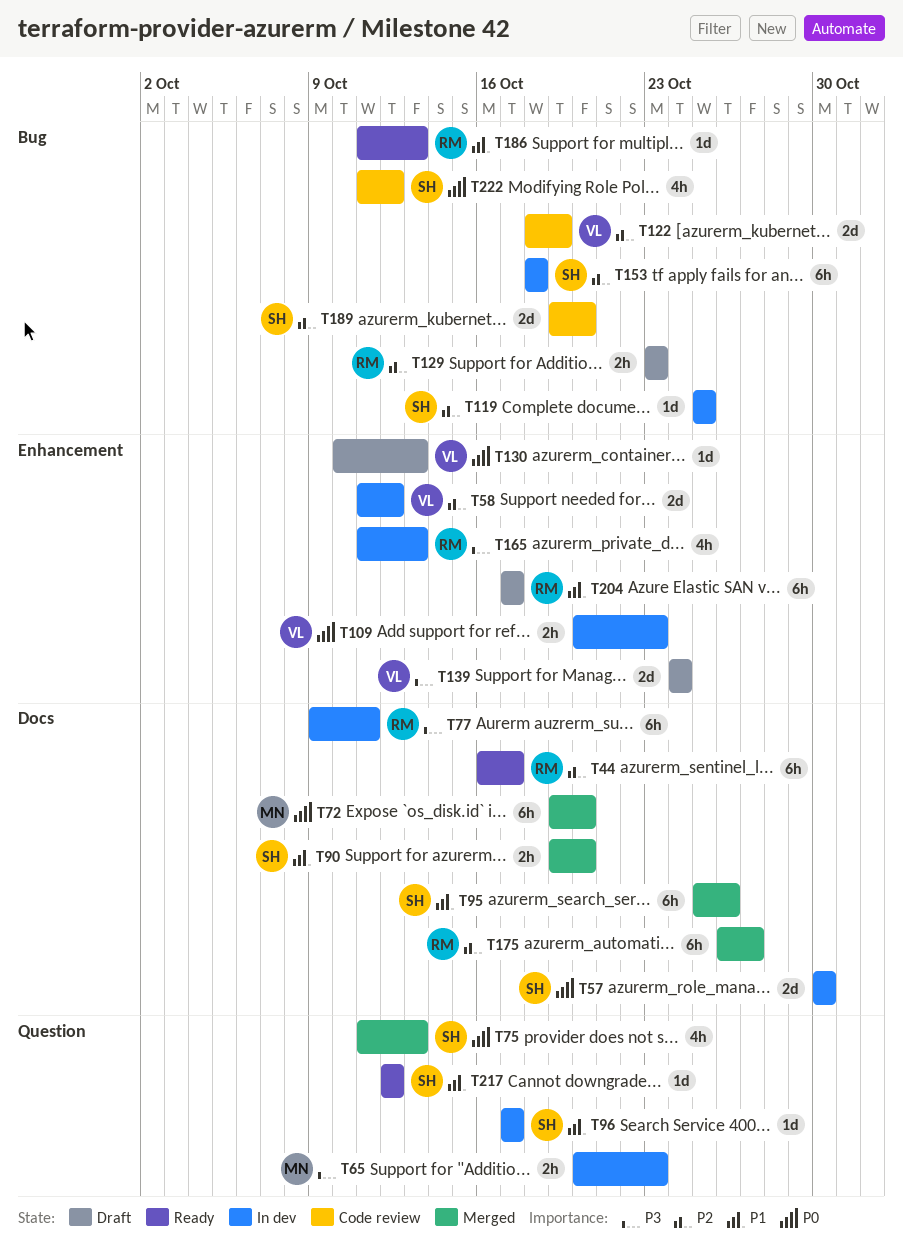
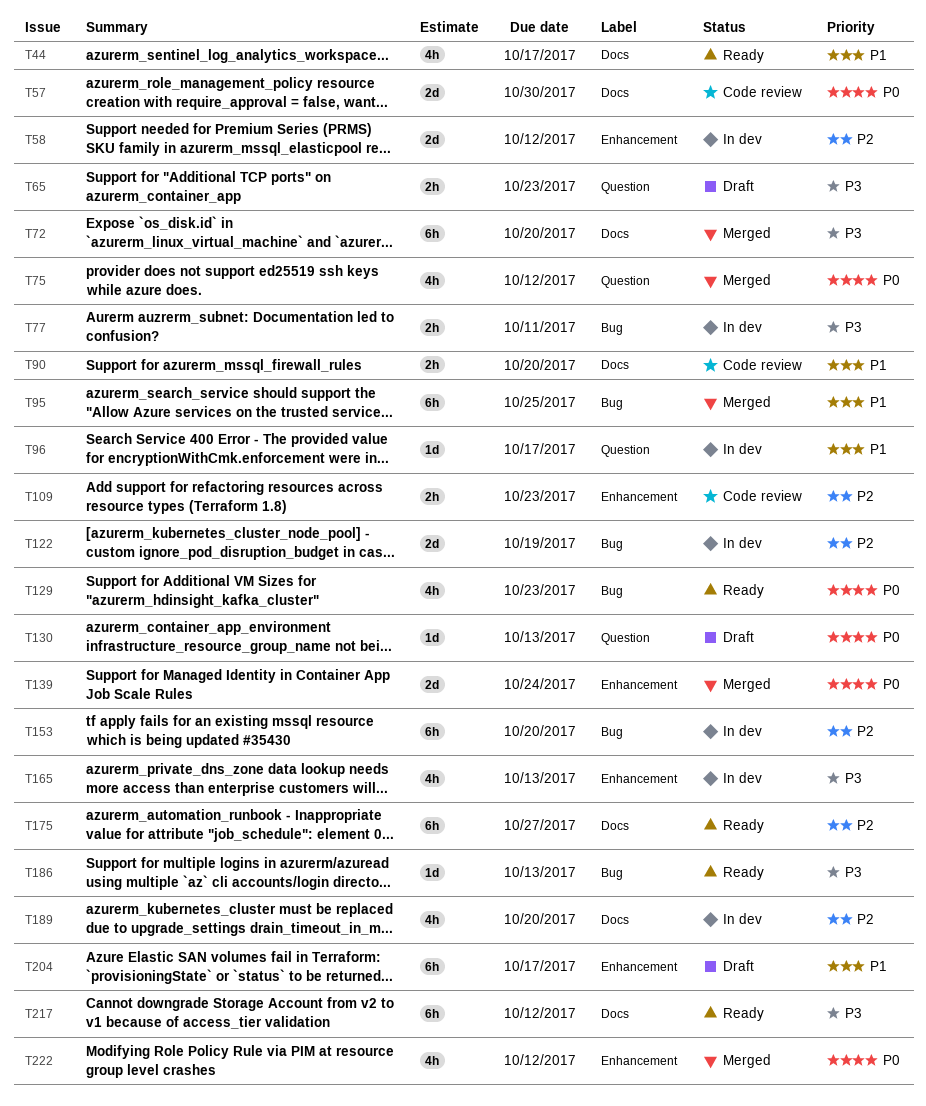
T44, priority: P2 -> P1
T44, estimate: 6h -> 4h
T57, status: In dev -> Code review
T65, status: In dev -> Draft
T72, priority: P0 -> P3
T75, due: Oct 13 -> Oct 12
T77, label: Docs -> Bug
T77, estimate: 6h -> 2h
T90, status: Merged -> Code review
T95, label: Docs -> Bug
T95, due: Oct 26 -> Oct 25
T109, status: In dev -> Code review
T109, priority: P0 -> P2
T119: present -> none
T122, status: Code review -> In dev
T129, status: Draft -> Ready
T129, priority: P2 -> P0
T129, estimate: 2h -> 4h
T130, label: Enhancement -> Question
T139, status: Draft -> Merged
T139, priority: P3 -> P0
T153, due: Oct 18 -> Oct 20
T175, status: Merged -> Ready
T186, priority: P1 -> P3
T189, status: Code review -> In dev
T189, label: Bug -> Docs
T189, estimate: 2d -> 4h
T217, priority: P1 -> P3
T217, label: Question -> Docs
T217, estimate: 1d -> 6h
T222, status: Code review -> Merged
T222, label: Bug -> Enhancement

